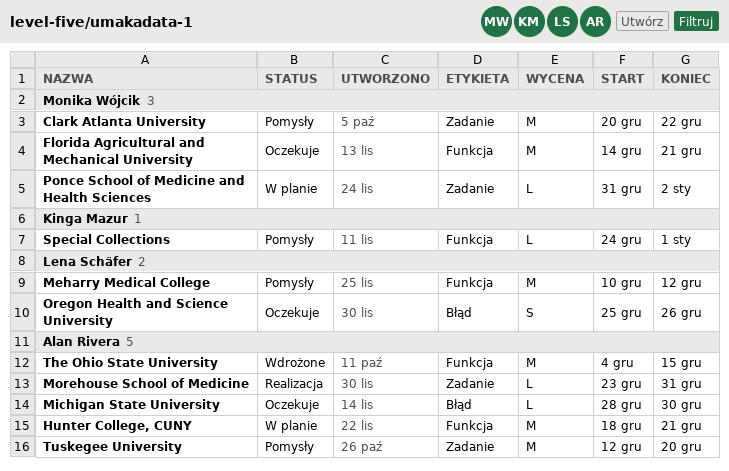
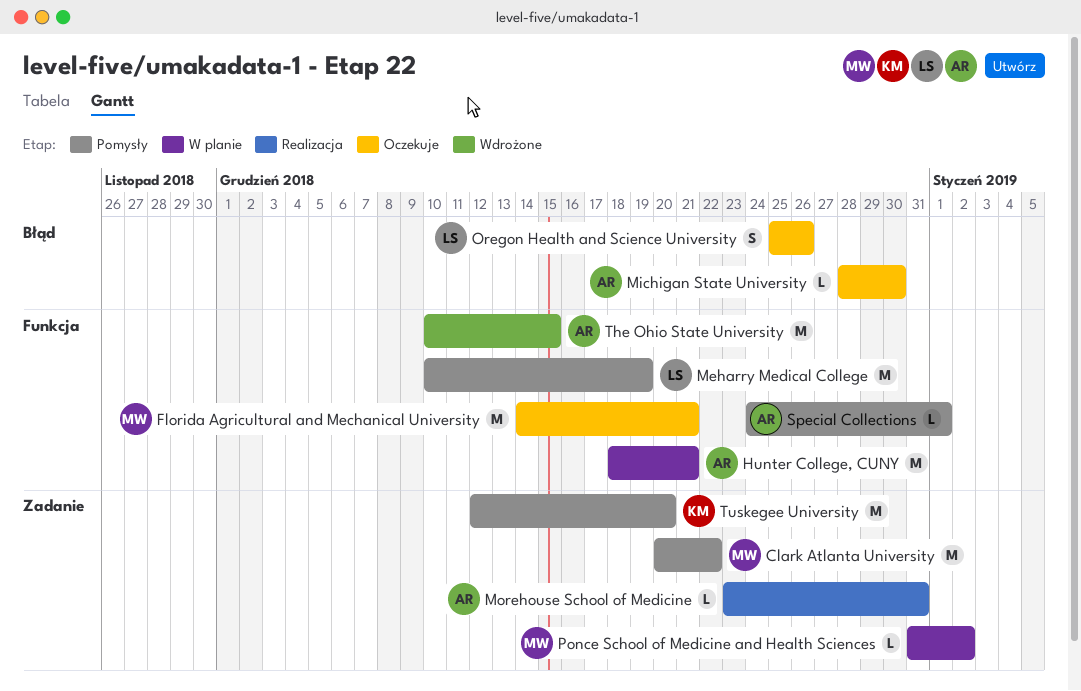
Meharry Medical College, due: Dec 12 -> Dec 19
Special Collections, owner: Kinga Mazur -> Alan Rivera
The Ohio State University, start: Dec 4 -> Dec 10
Tuskegee University, owner: Alan Rivera -> Kinga Mazur

